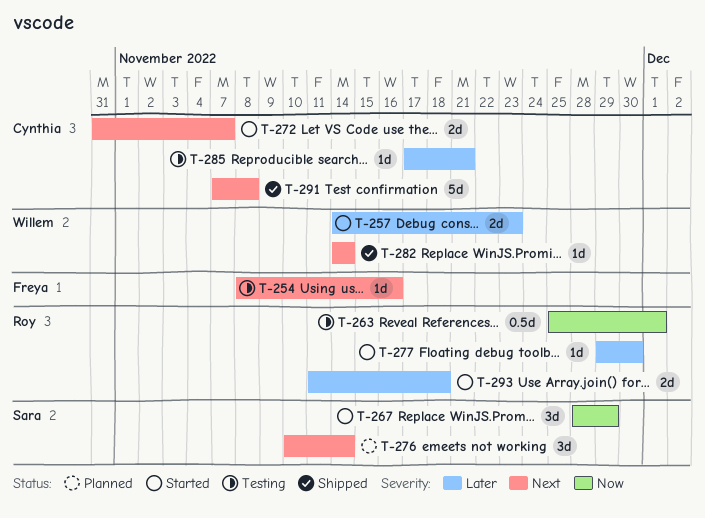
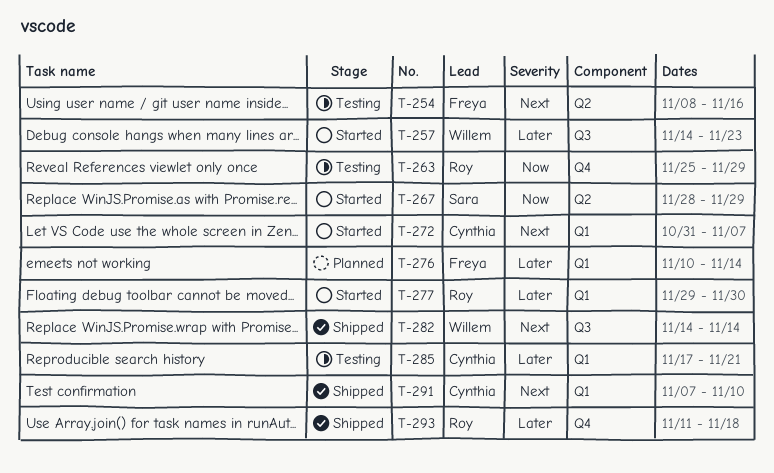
T-263, due: Dec 1 -> Nov 29
T-276, owner: Sara -> Freya
T-276, priority: Next -> Later
T-291, due: Nov 8 -> Nov 10
T-293, status: Started -> Shipped

